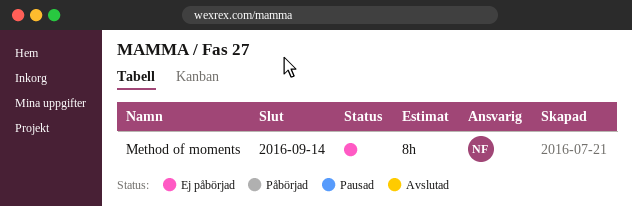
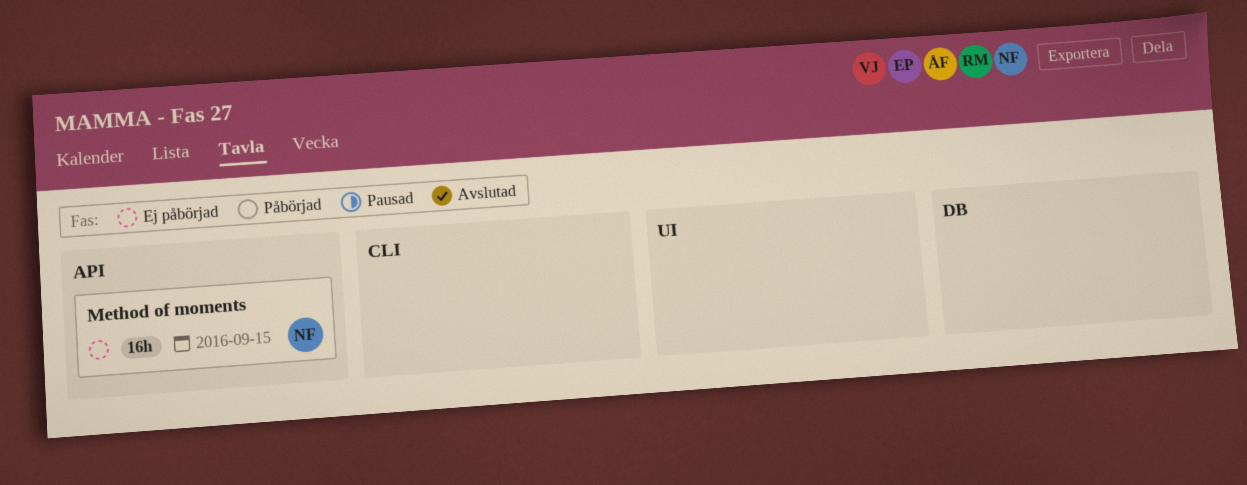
Method of moments, estimate: 8h -> 16h
Method of moments, due: Sep 14 -> Sep 15

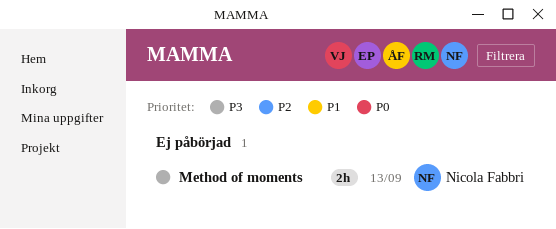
Method of moments, estimate: 16h -> 2h
Method of moments, due: Sep 15 -> Sep 13

